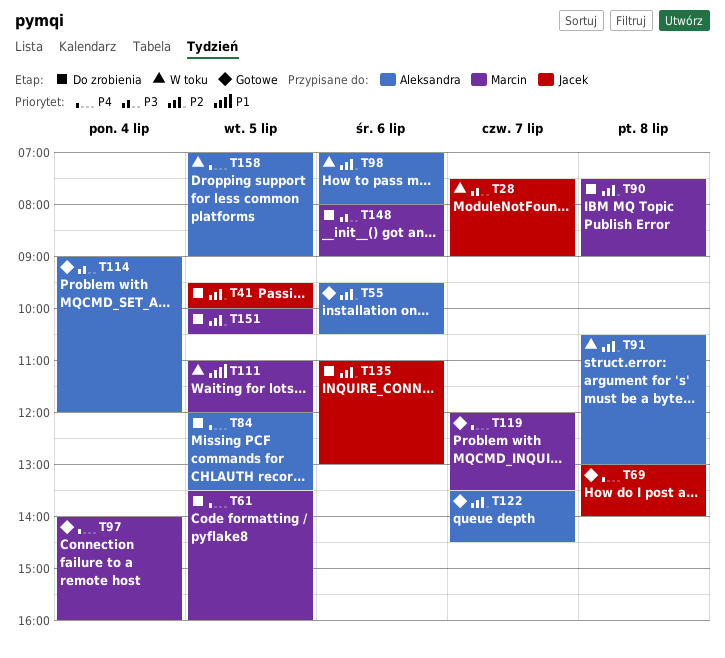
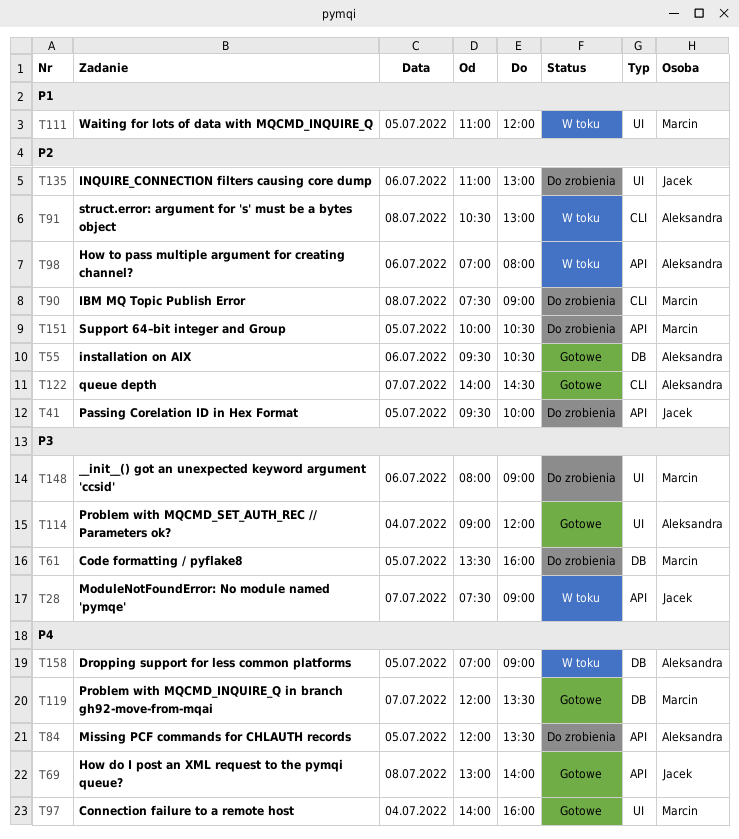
T61, priority: P4 -> P3
T122, begins: 13:30 -> 14:00

